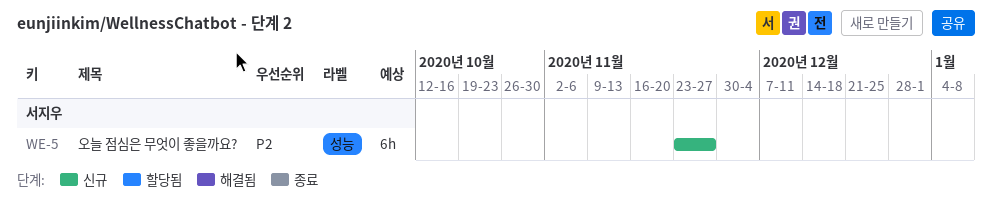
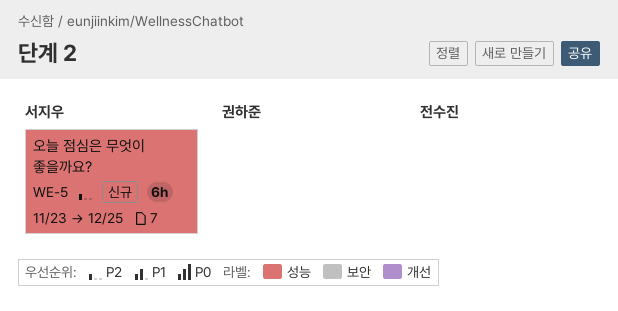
WE-5, due: Nov 27 -> Dec 25

